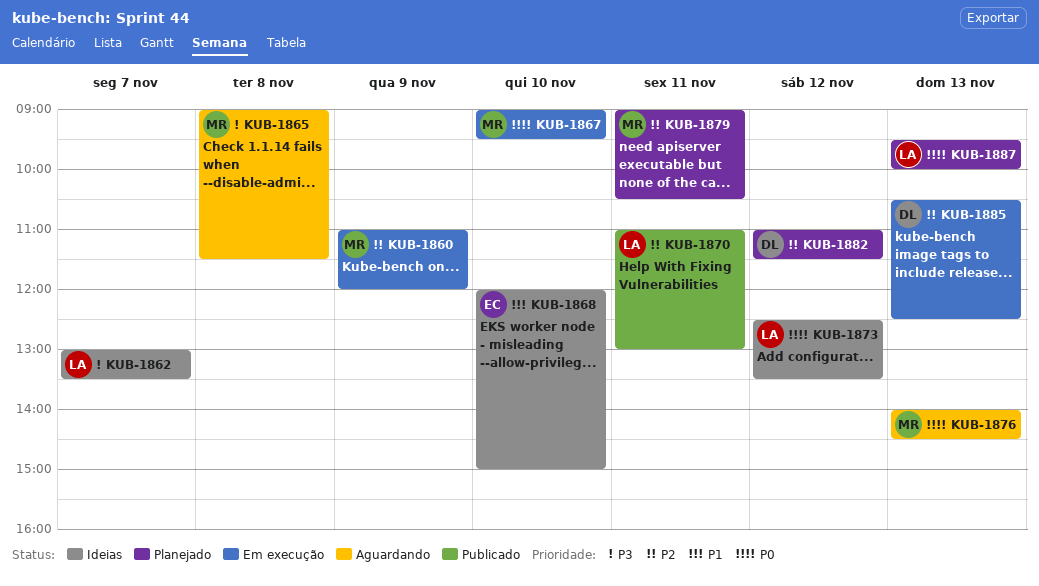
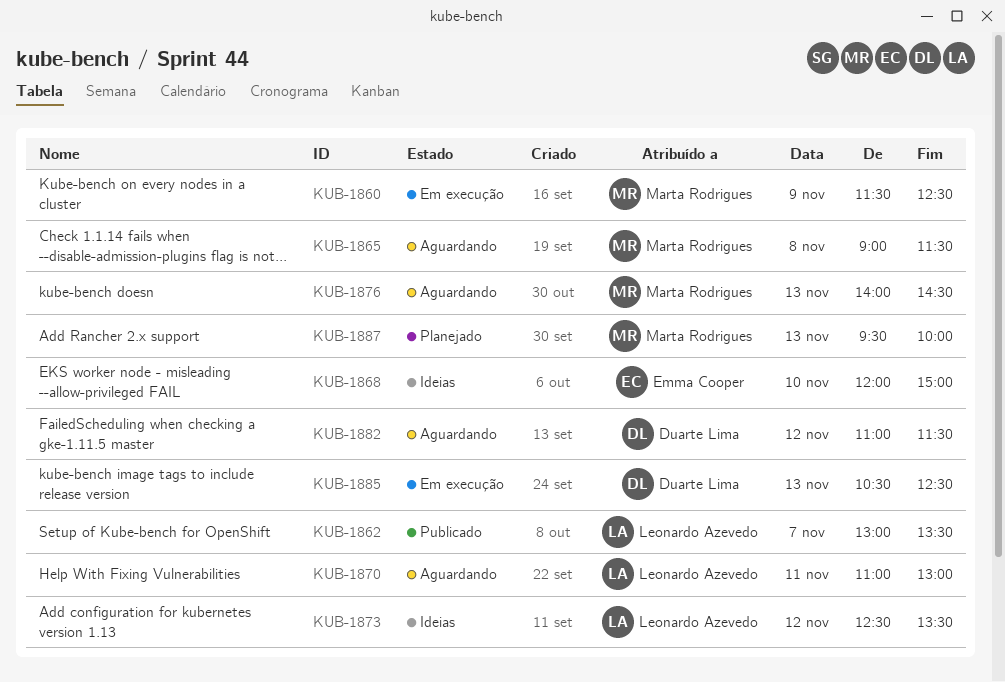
KUB-1860, begins: 11:00 -> 11:30
KUB-1860, ends: 12:00 -> 12:30
KUB-1862, status: Ideias -> Publicado
KUB-1867: present -> none
KUB-1870, status: Publicado -> Aguardando
KUB-1879: present -> none
KUB-1882, status: Planejado -> Aguardando
KUB-1887, owner: Leonardo Azevedo -> Marta Rodrigues

